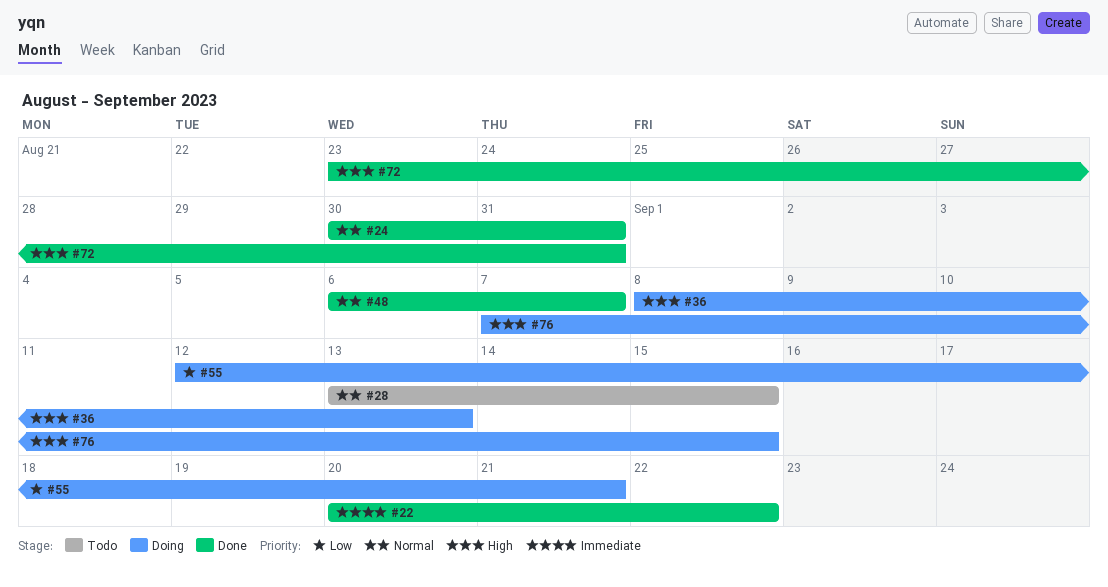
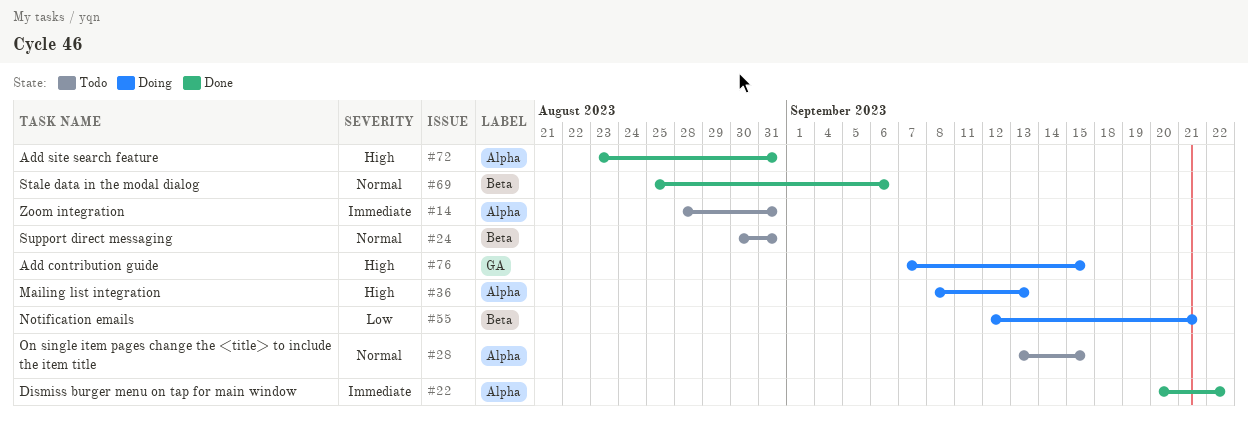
#14: none -> present
#24, status: Done -> Todo
#48: present -> none
#69: none -> present

